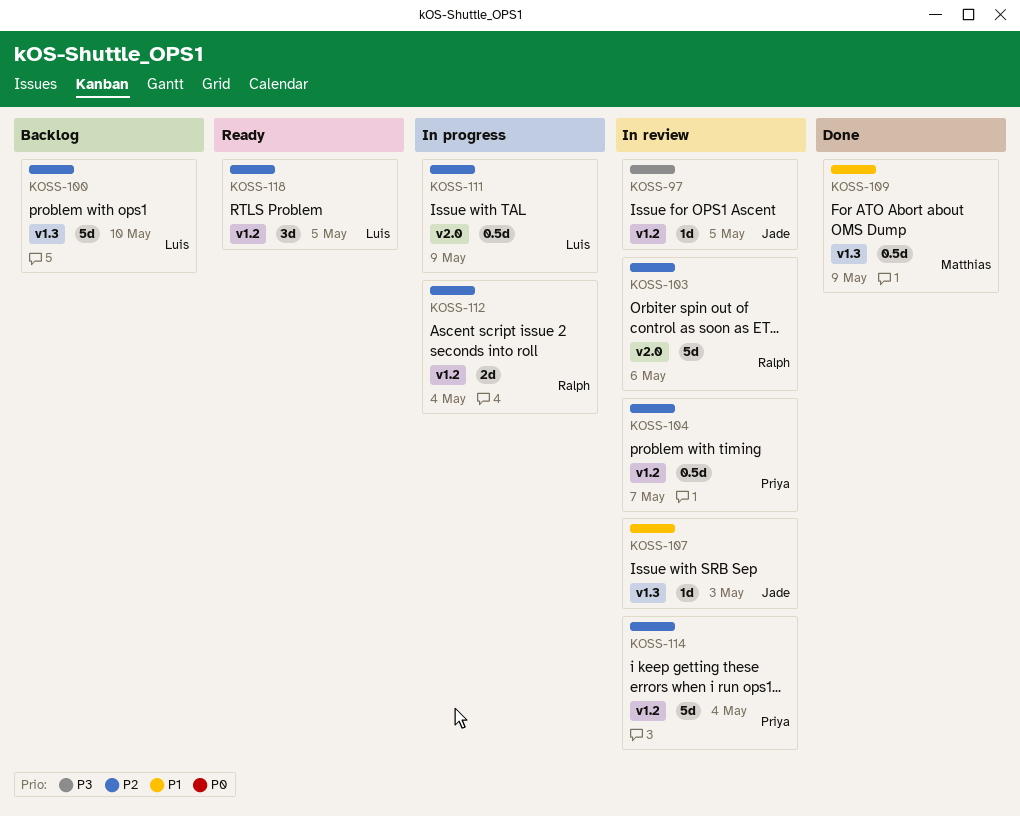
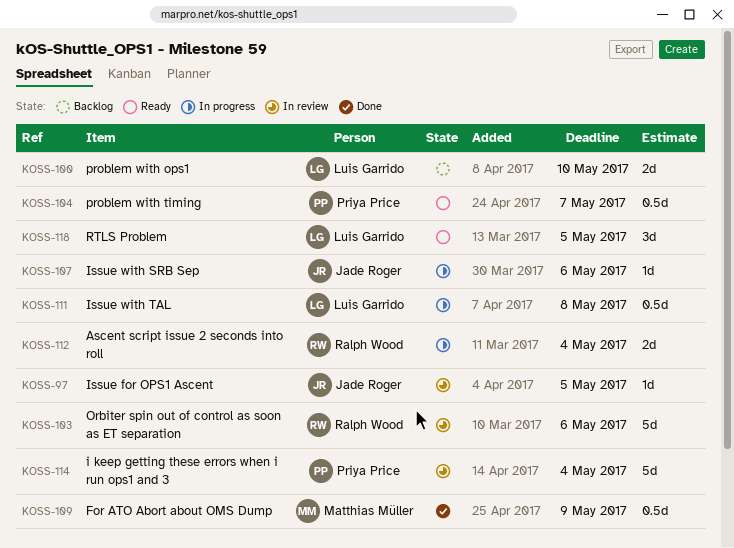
KOSS-100, estimate: 5d -> 2d
KOSS-104, status: In review -> Ready
KOSS-107, status: In review -> In progress
KOSS-107, due: May 3 -> May 6
KOSS-111, due: May 9 -> May 8

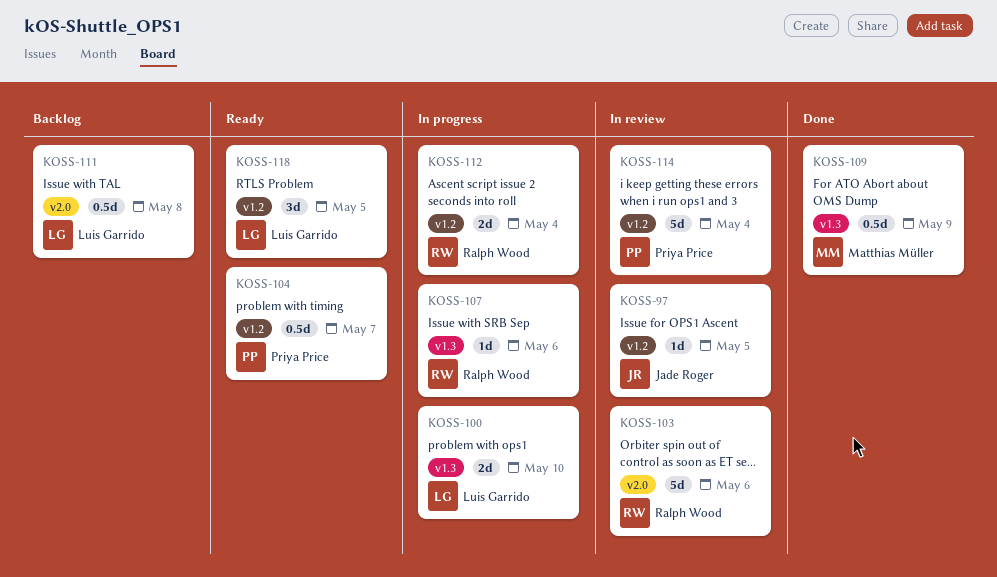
KOSS-100, status: Backlog -> In progress
KOSS-107, owner: Jade Roger -> Ralph Wood
KOSS-111, status: In progress -> Backlog

